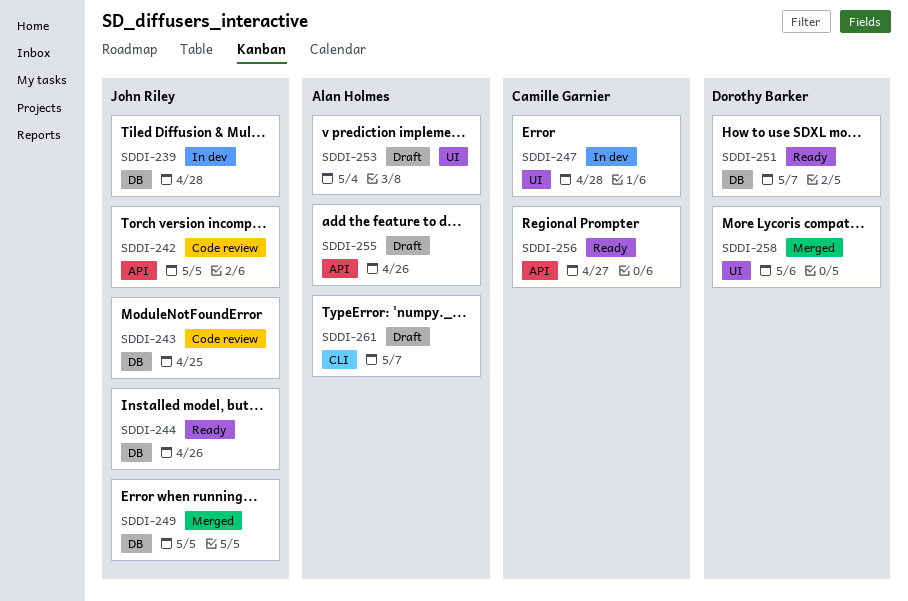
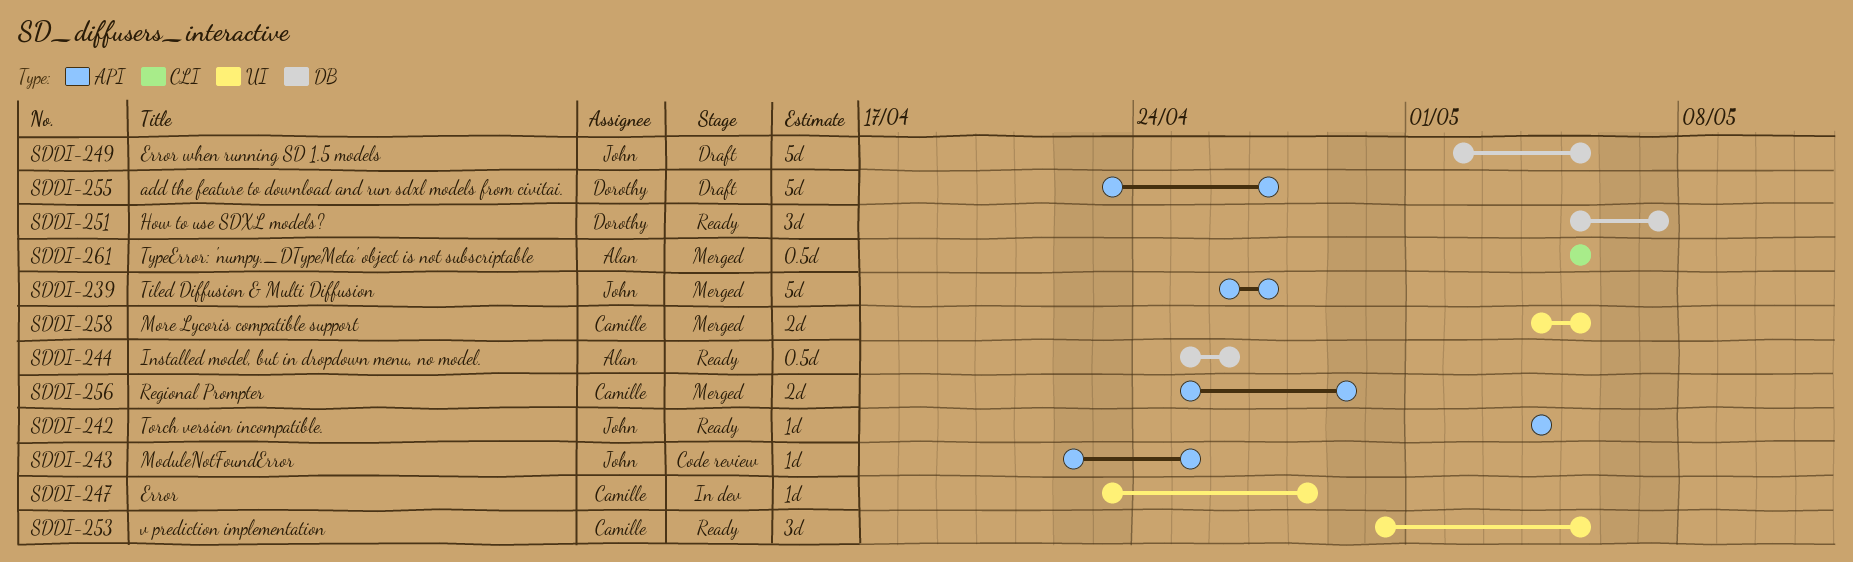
SDDI-239, status: In dev -> Merged
SDDI-239, label: DB -> API
SDDI-239, due: Apr 28 -> Apr 27
SDDI-242, status: Code review -> Ready
SDDI-242, due: May 5 -> May 4
SDDI-243, label: DB -> API
SDDI-244, owner: John Riley -> Alan Holmes
SDDI-249, status: Merged -> Draft
SDDI-253, status: Draft -> Ready
SDDI-253, owner: Alan Holmes -> Camille Garnier
SDDI-253, due: May 4 -> May 5
SDDI-255, owner: Alan Holmes -> Dorothy Barker
SDDI-255, due: Apr 26 -> Apr 27
SDDI-256, status: Ready -> Merged
SDDI-256, due: Apr 27 -> Apr 29
SDDI-258, owner: Dorothy Barker -> Camille Garnier
SDDI-258, due: May 6 -> May 5
SDDI-261, status: Draft -> Merged
SDDI-261, due: May 7 -> May 5

